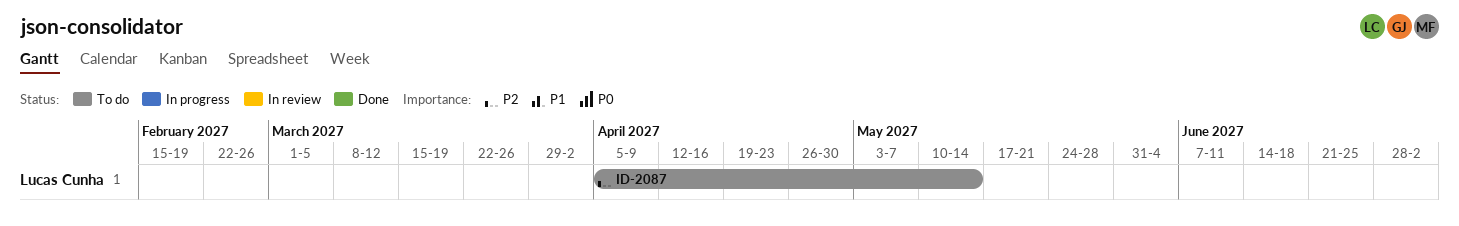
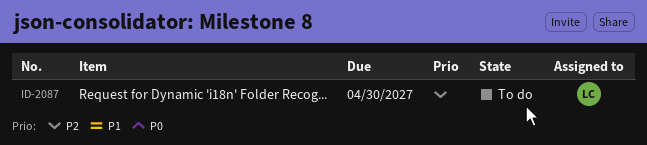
ID-2087, due: May 14 -> Apr 30

